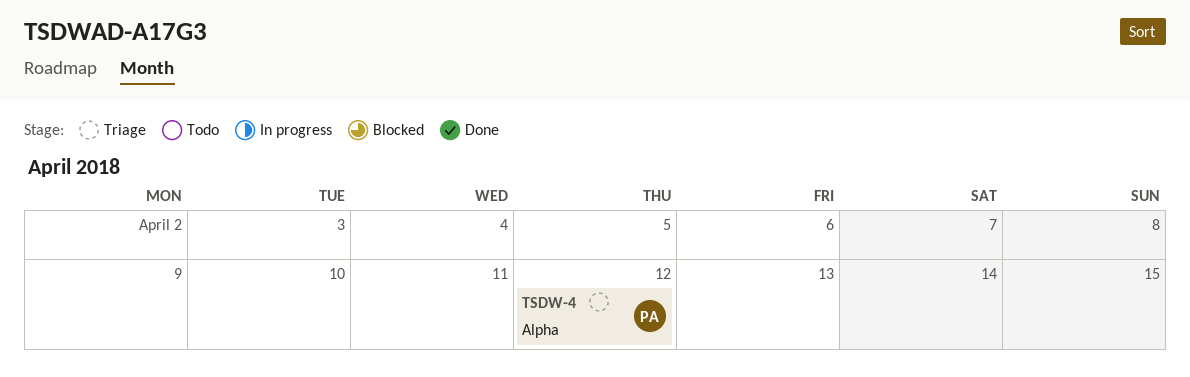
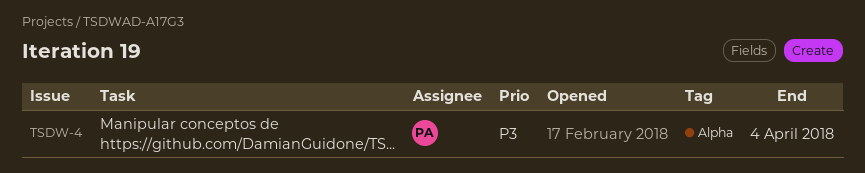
TSDW-4, due: Apr 12 -> Apr 4

